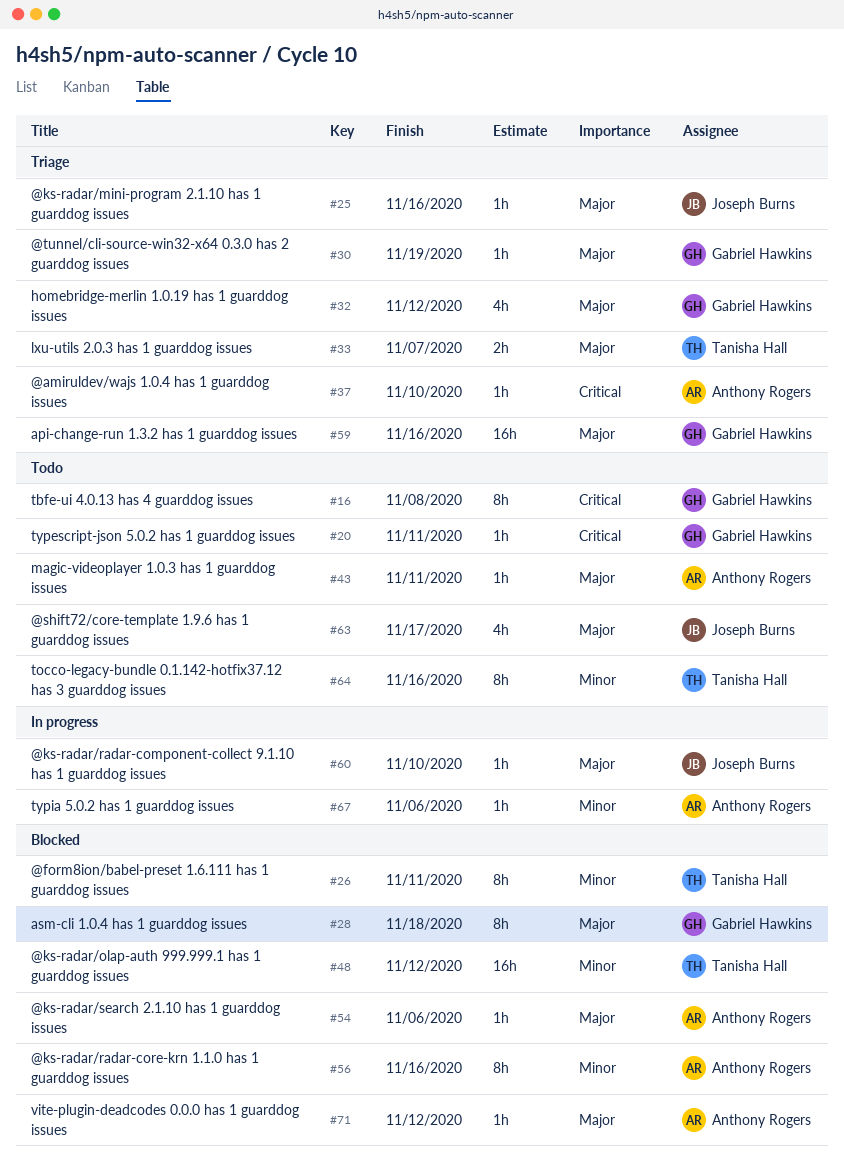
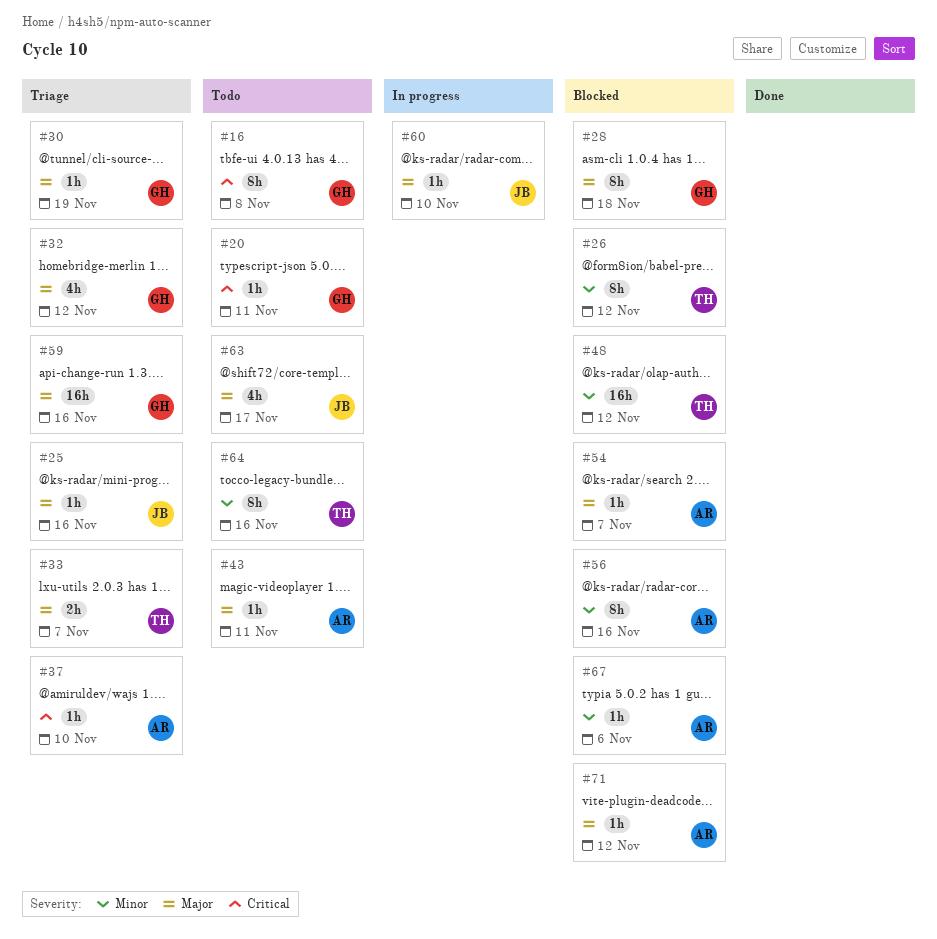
#26, due: Nov 11 -> Nov 12
#54, due: Nov 6 -> Nov 7
#67, status: In progress -> Blocked

